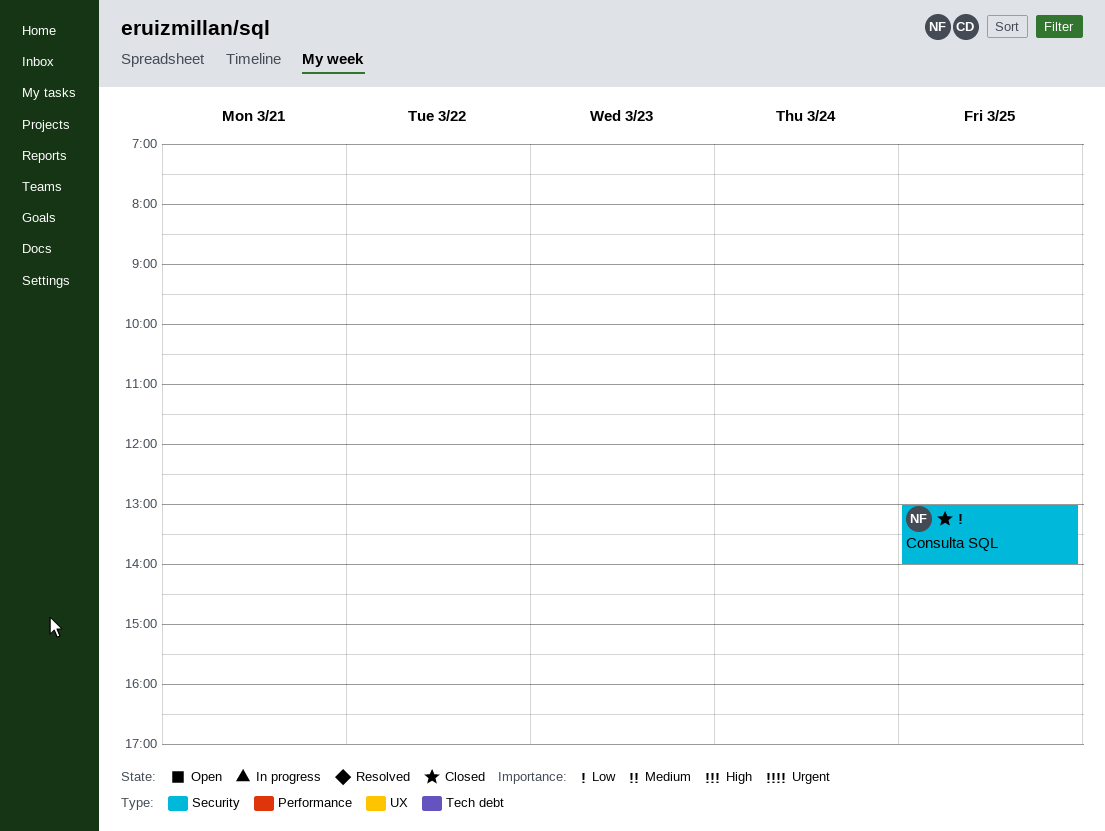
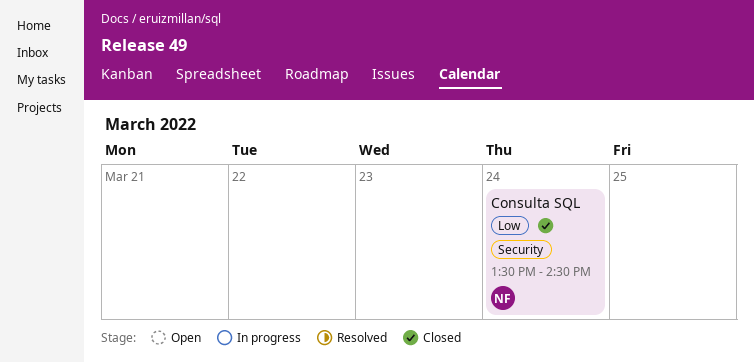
Consulta SQL, day: Mar 25 -> Mar 24
Consulta SQL, begins: 13:00 -> 13:30
Consulta SQL, ends: 14:00 -> 14:30

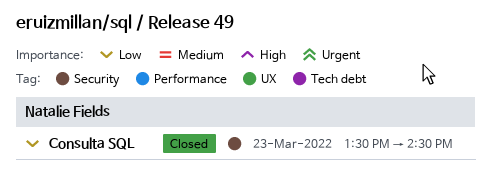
Consulta SQL, day: Mar 24 -> Mar 23

